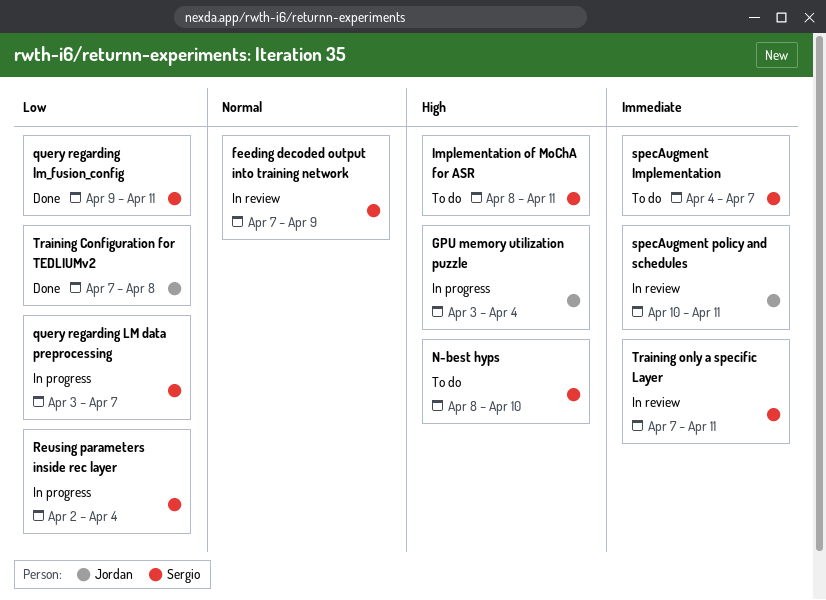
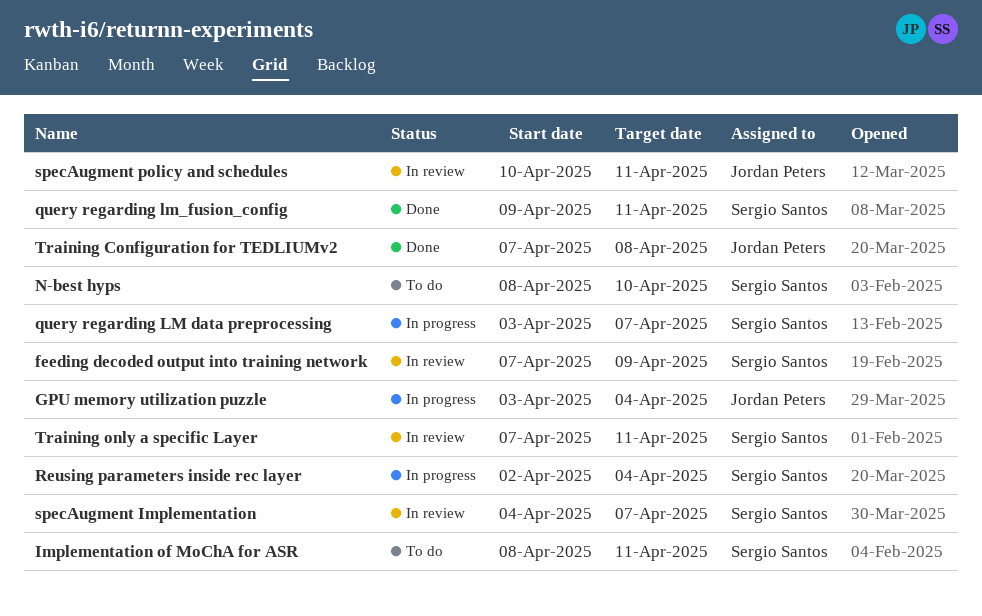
specAugment Implementation, status: To do -> In review

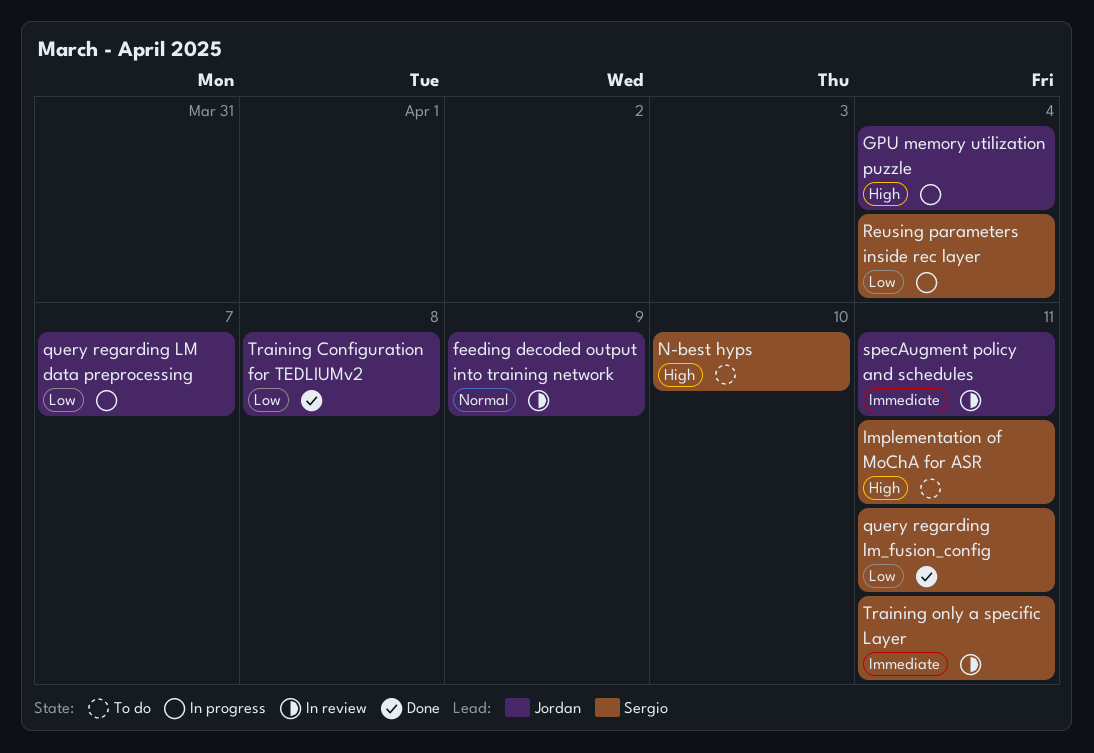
feeding decoded output into training network, owner: Sergio Santos -> Jordan Peters
query regarding LM data preprocessing, owner: Sergio Santos -> Jordan Peters
specAugment Implementation: present -> none

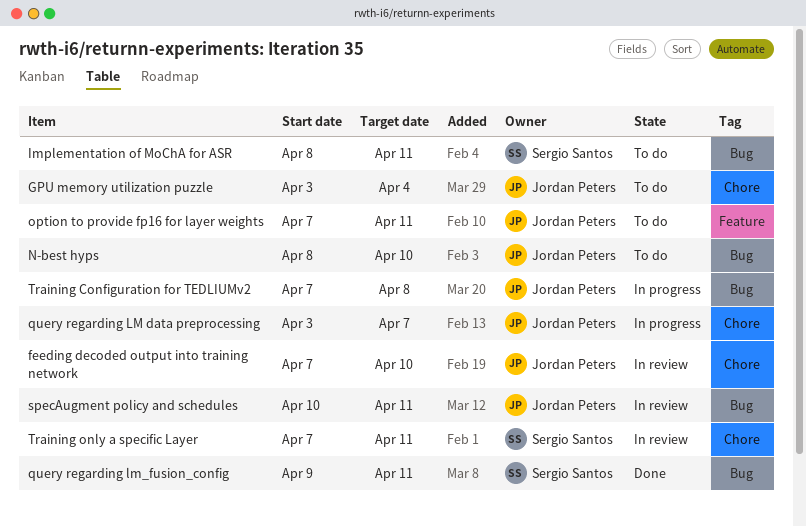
feeding decoded output into training network, due: Apr 9 -> Apr 10
GPU memory utilization puzzle, status: In progress -> To do
N-best hyps, owner: Sergio Santos -> Jordan Peters
option to provide fp16 for layer weights: none -> present
Reusing parameters inside rec layer: present -> none
Training Configuration for TEDLIUMv2, status: Done -> In progress

